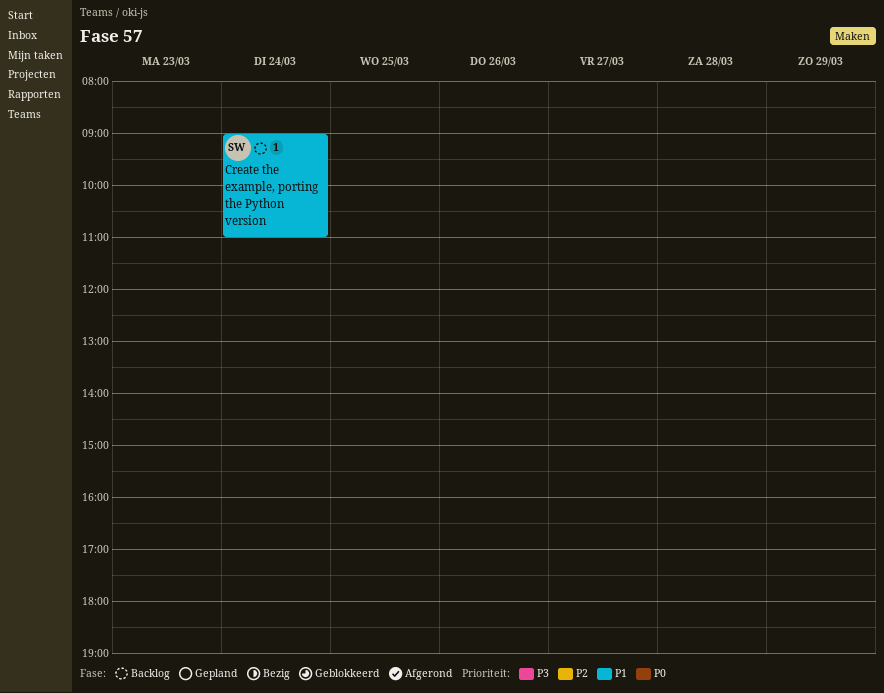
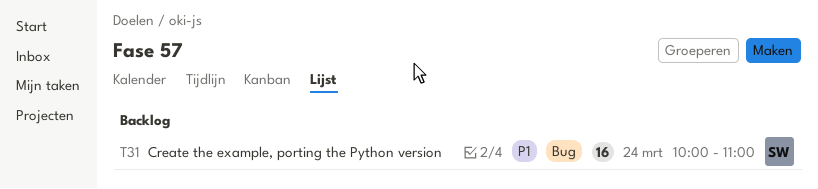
Create the example, porting the Python version, estimate: 1 -> 16
Create the example, porting the Python version, begins: 09:00 -> 10:00

